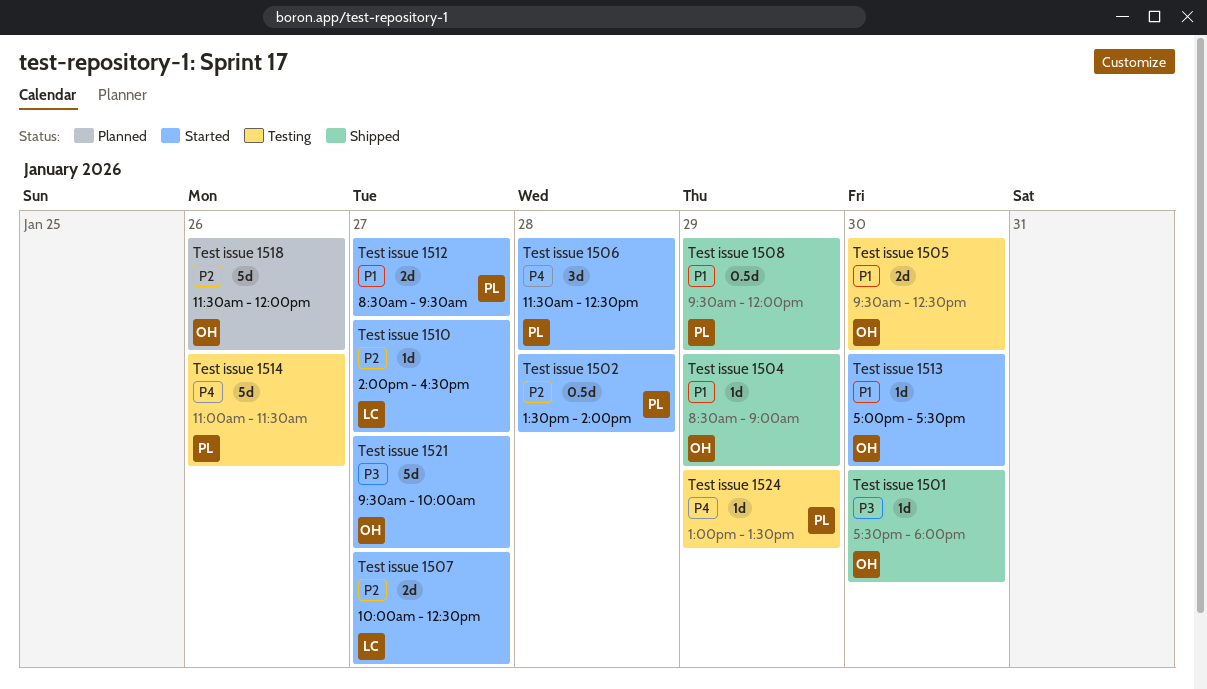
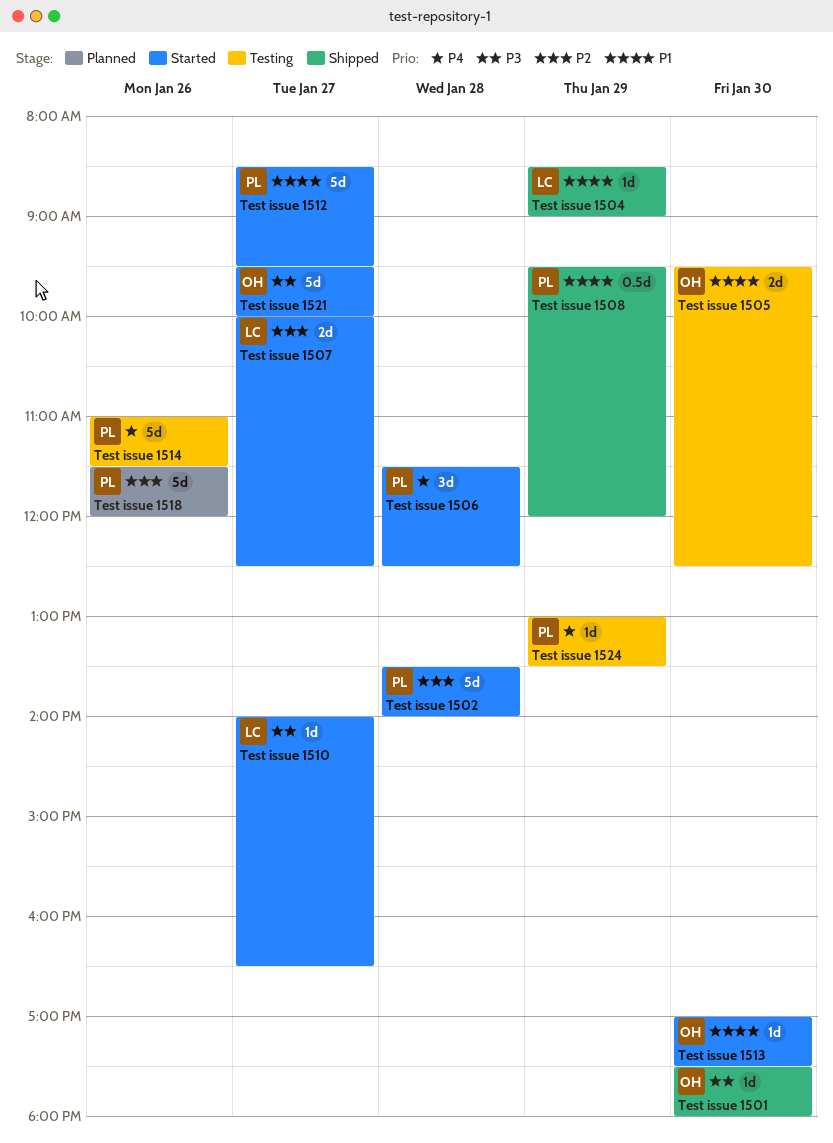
Test issue 1502, estimate: 0.5d -> 5d
Test issue 1504, owner: OH -> LC
Test issue 1510, priority: P2 -> P3
Test issue 1512, estimate: 2d -> 5d
Test issue 1518, owner: OH -> PL

